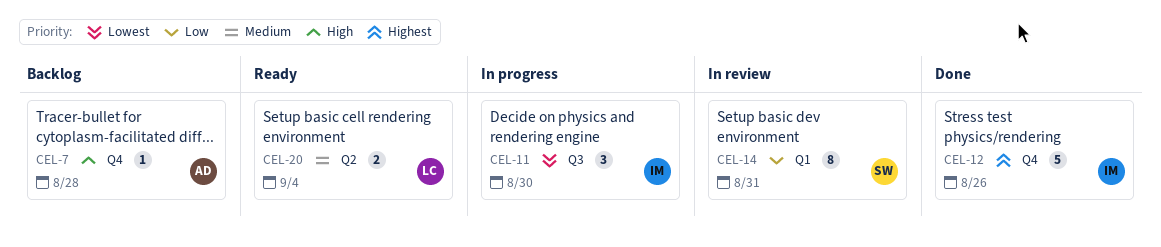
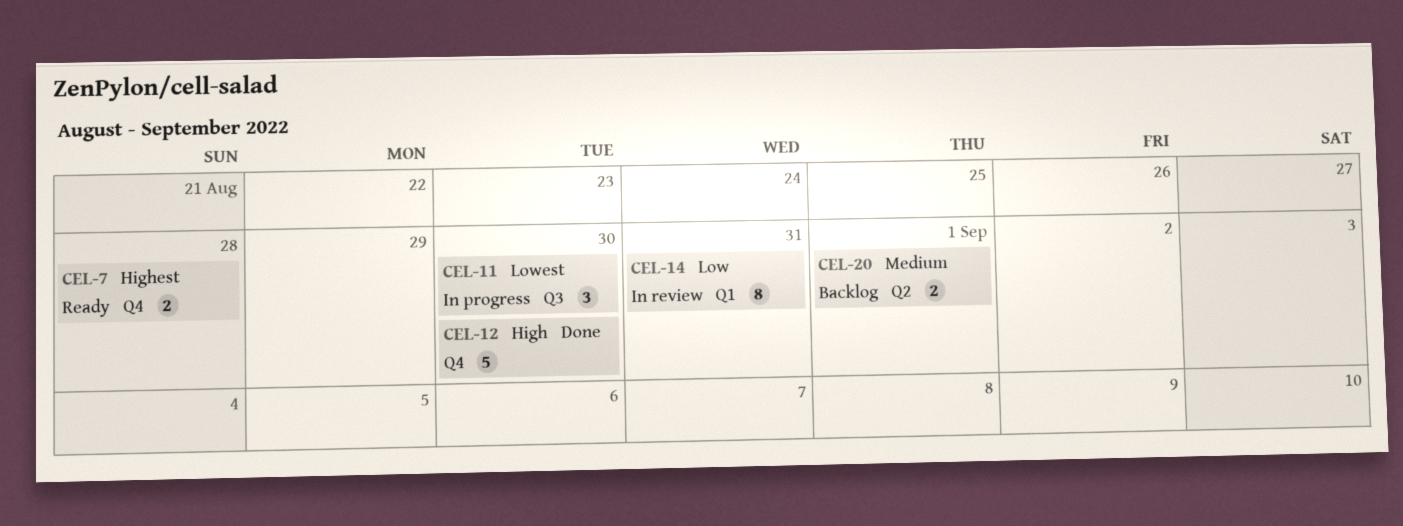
CEL-7, status: Backlog -> Ready
CEL-7, priority: High -> Highest
CEL-7, estimate: 1 -> 2
CEL-12, priority: Highest -> High
CEL-12, due: Aug 26 -> Aug 30
CEL-20, status: Ready -> Backlog
CEL-20, due: Sep 4 -> Sep 1

